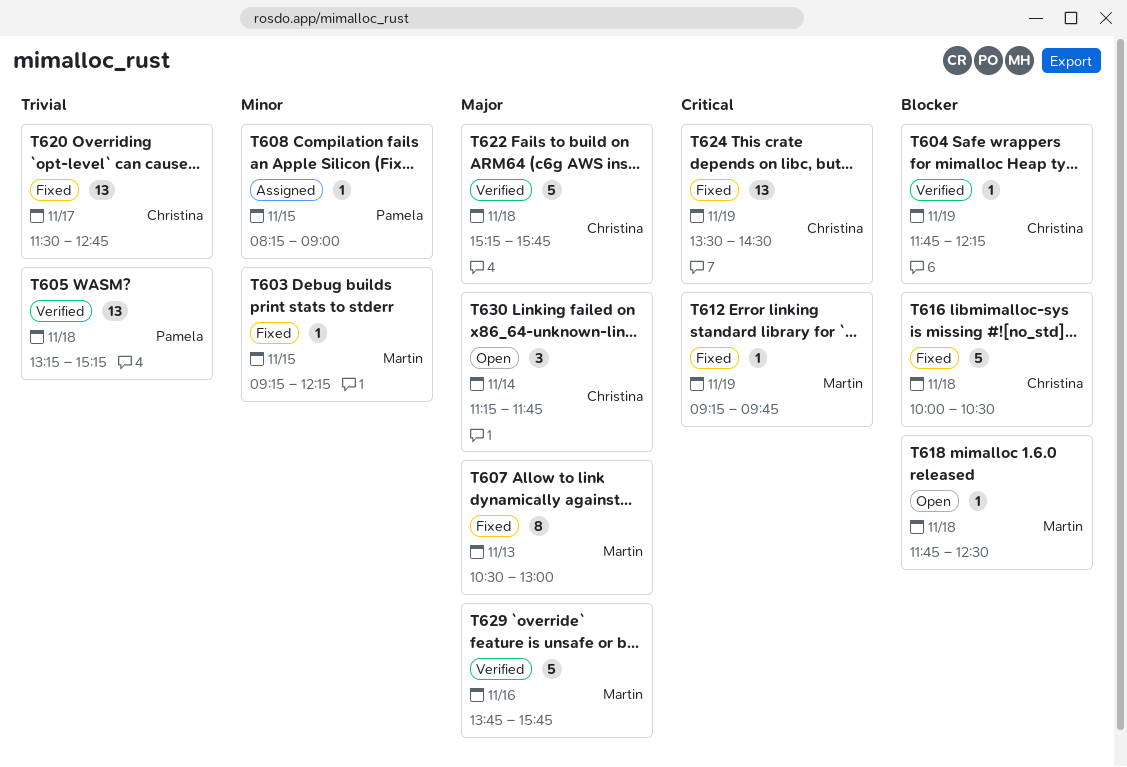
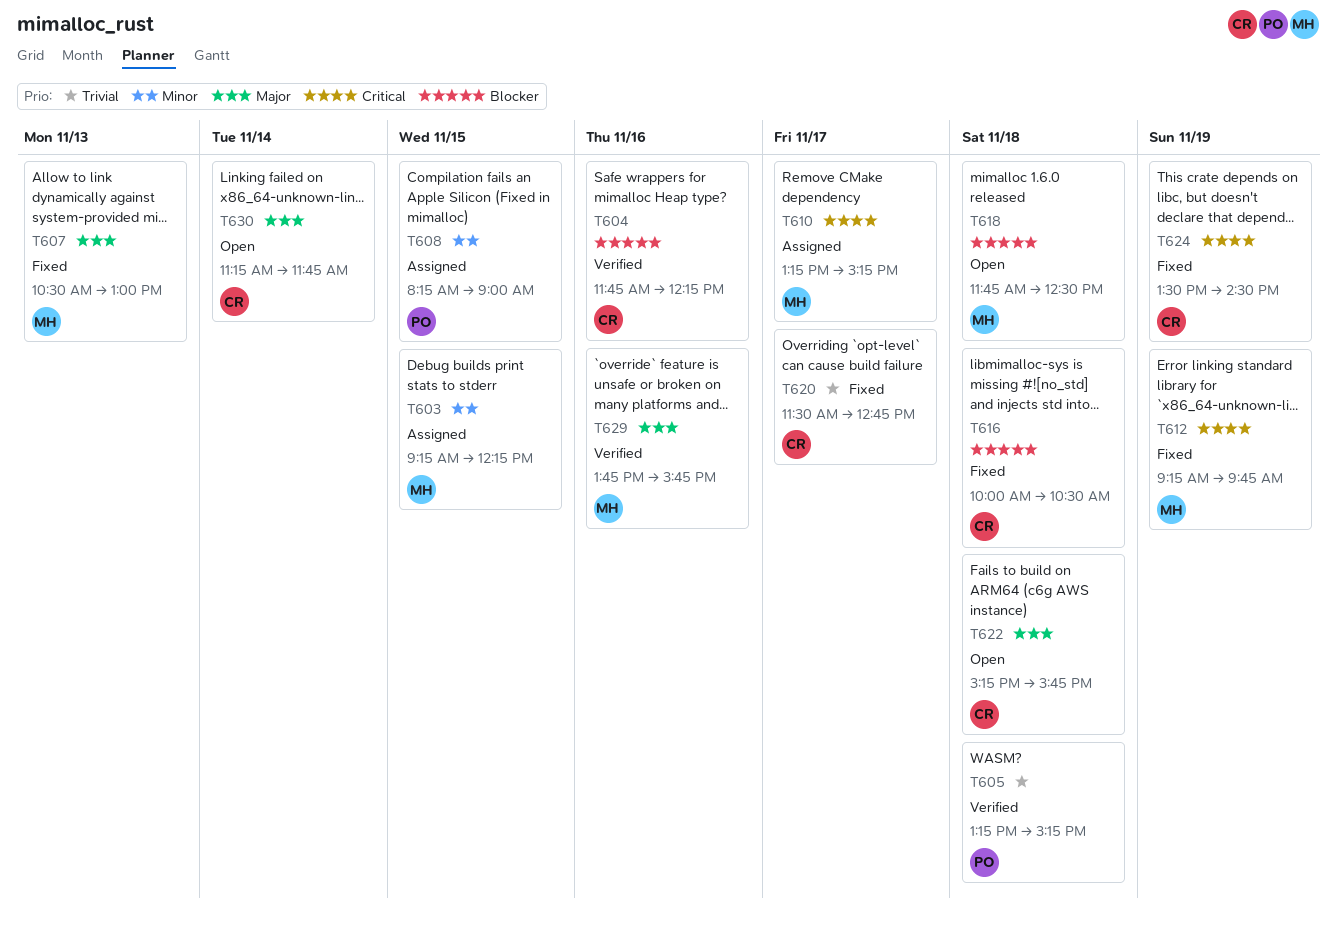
T603, status: Fixed -> Assigned
T604, day: Nov 19 -> Nov 16
T610: none -> present
T622, status: Verified -> Open

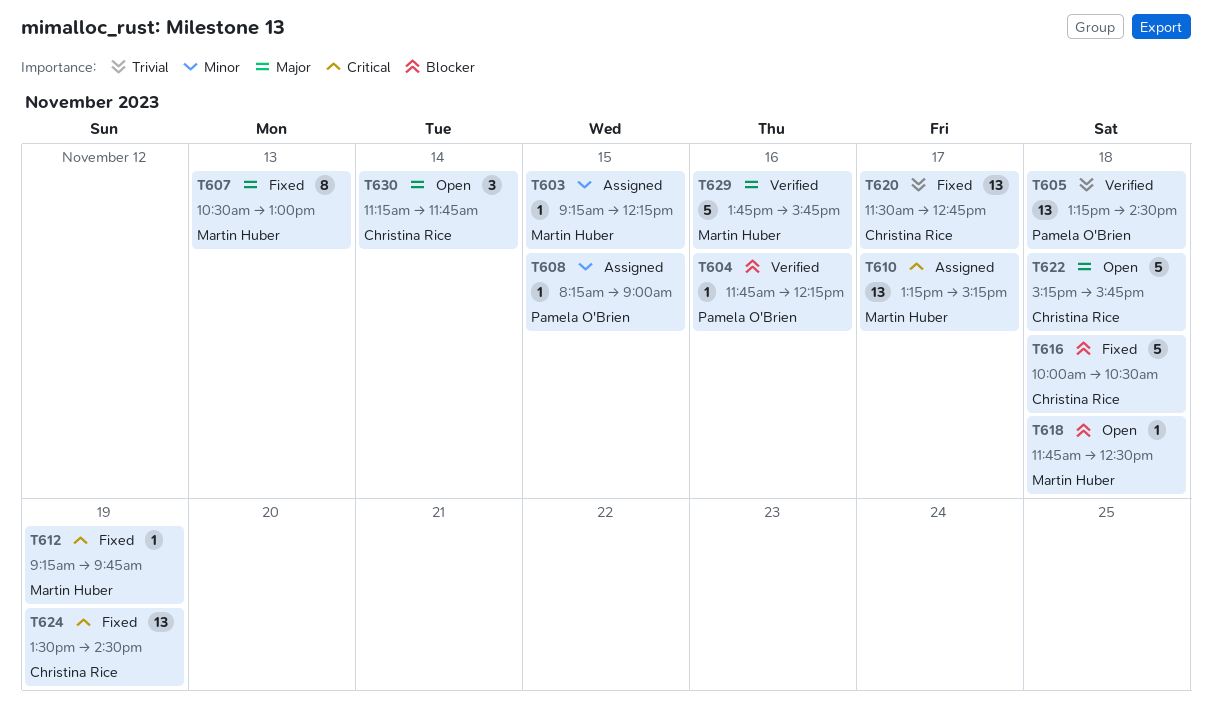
T604, owner: Christina Rice -> Pamela O'Brien
T605, ends: 15:15 -> 14:30

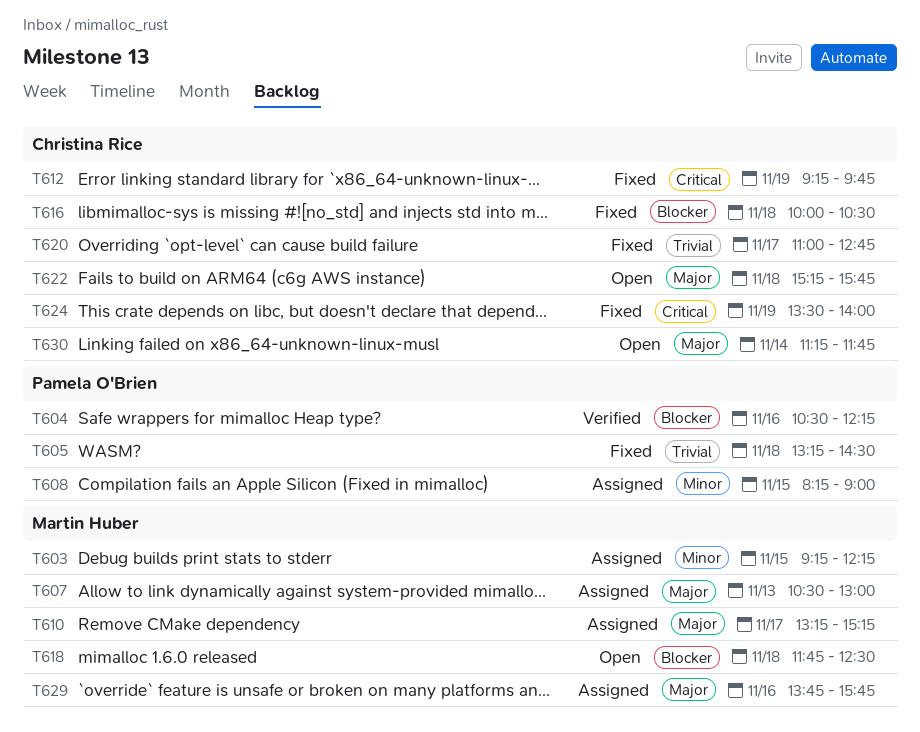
T604, begins: 11:45 -> 10:30
T605, status: Verified -> Fixed
T607, status: Fixed -> Assigned
T610, priority: Critical -> Major
T612, owner: Martin Huber -> Christina Rice
T620, begins: 11:30 -> 11:00
T624, ends: 14:30 -> 14:00
T629, status: Verified -> Assigned

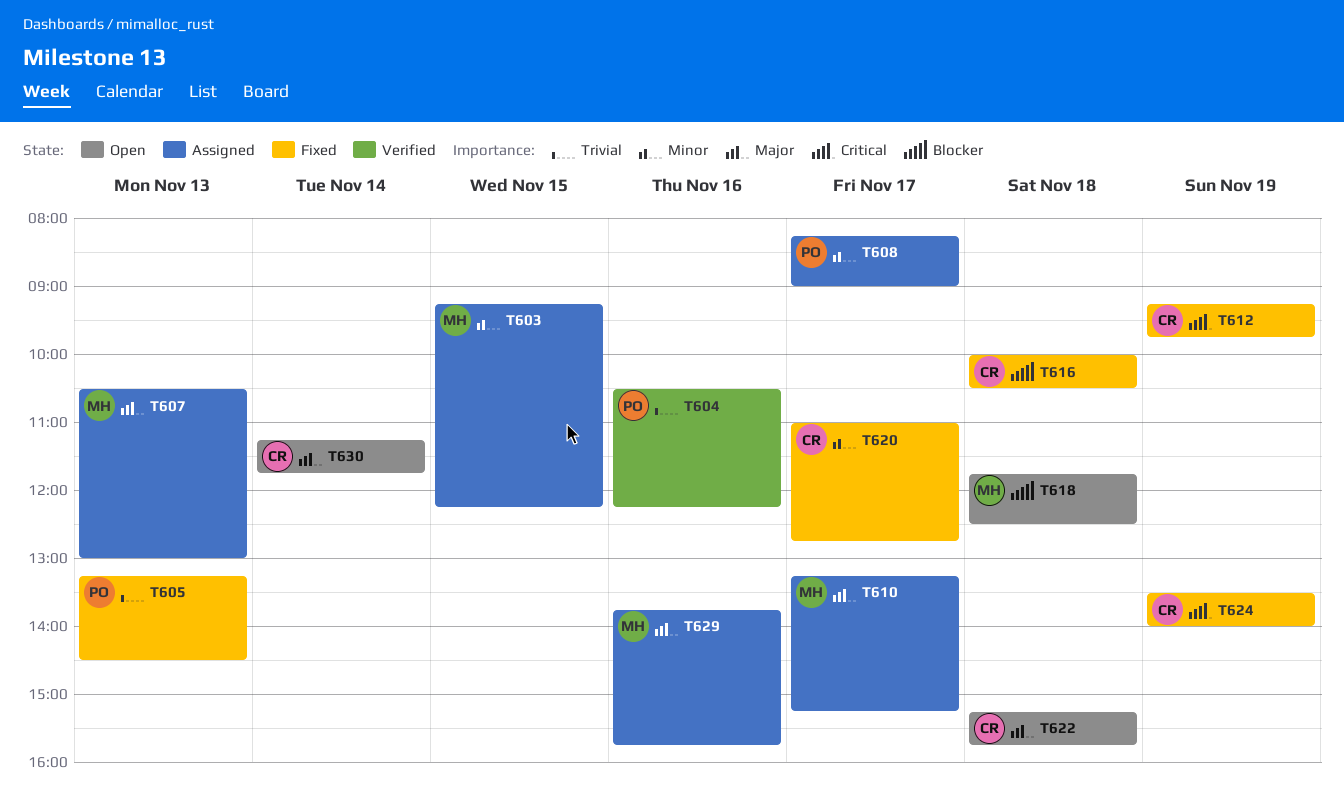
T604, priority: Blocker -> Trivial
T605, day: Nov 18 -> Nov 13
T608, day: Nov 15 -> Nov 17
T620, priority: Trivial -> Minor

